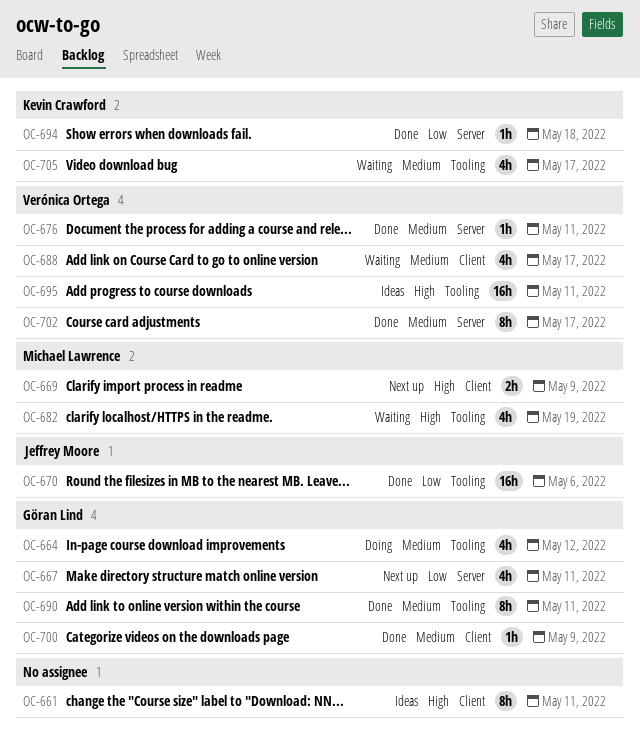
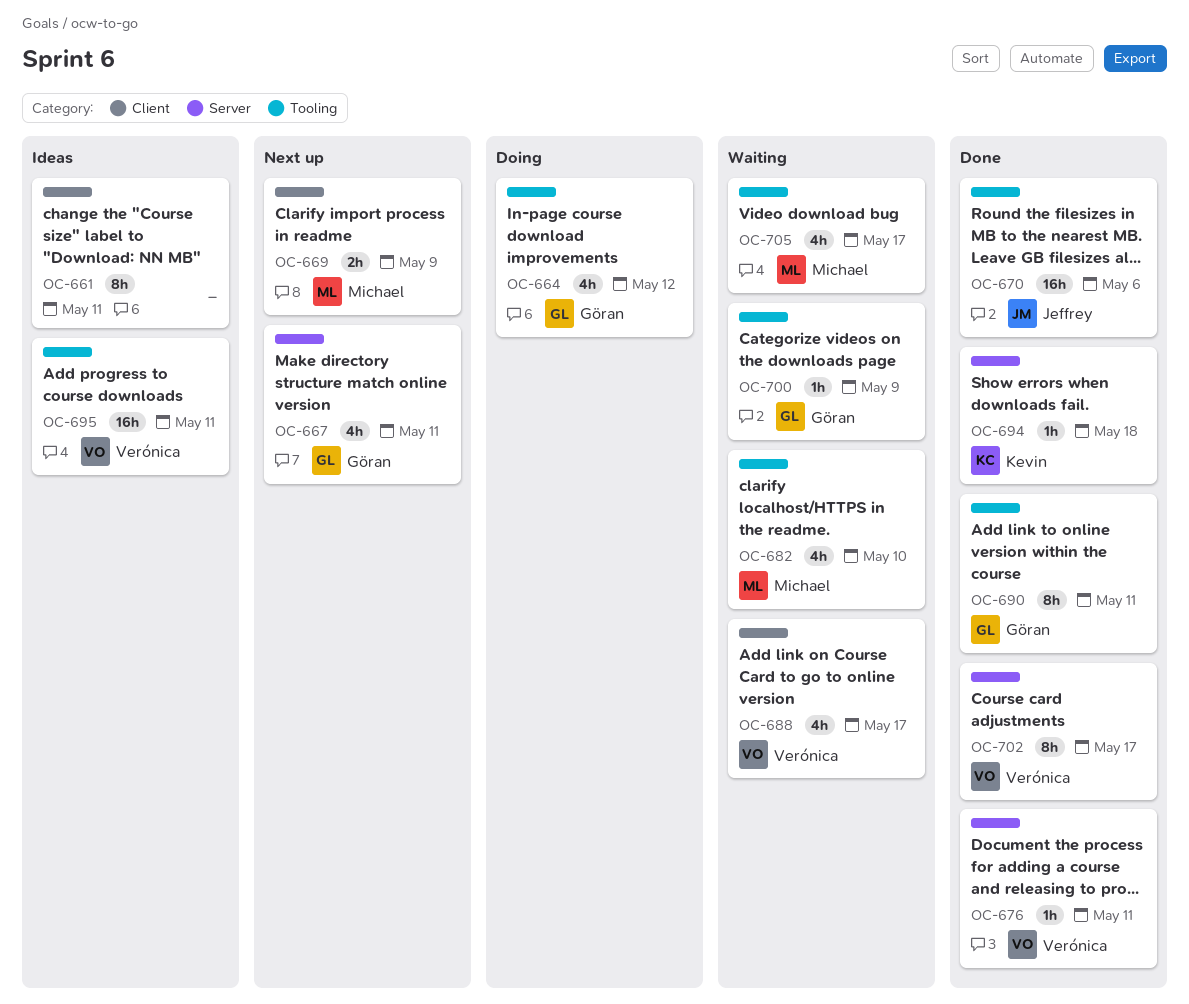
OC-682, due: May 19 -> May 10
OC-700, status: Done -> Waiting
OC-700, label: Client -> Tooling
OC-705, owner: Kevin Crawford -> Michael Lawrence

